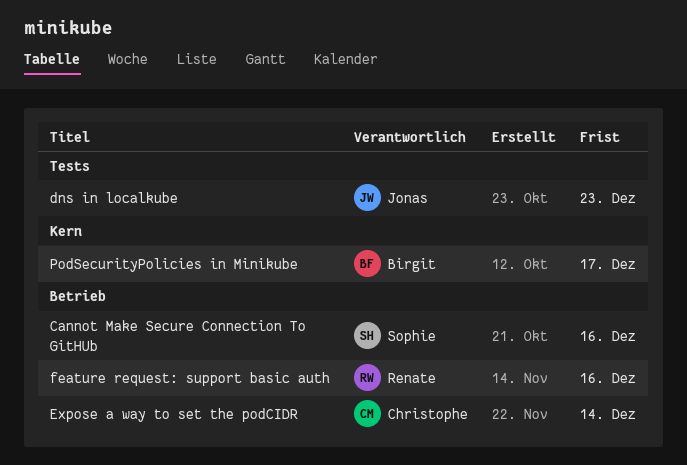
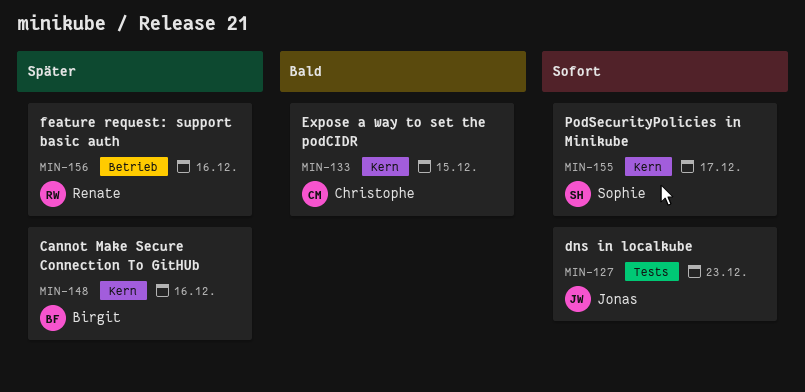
Cannot Make Secure Connection To GitHUb, owner: Sophie -> Birgit
Cannot Make Secure Connection To GitHUb, label: Betrieb -> Kern
Expose a way to set the podCIDR, label: Betrieb -> Kern
Expose a way to set the podCIDR, due: Dec 14 -> Dec 15
PodSecurityPolicies in Minikube, owner: Birgit -> Sophie

